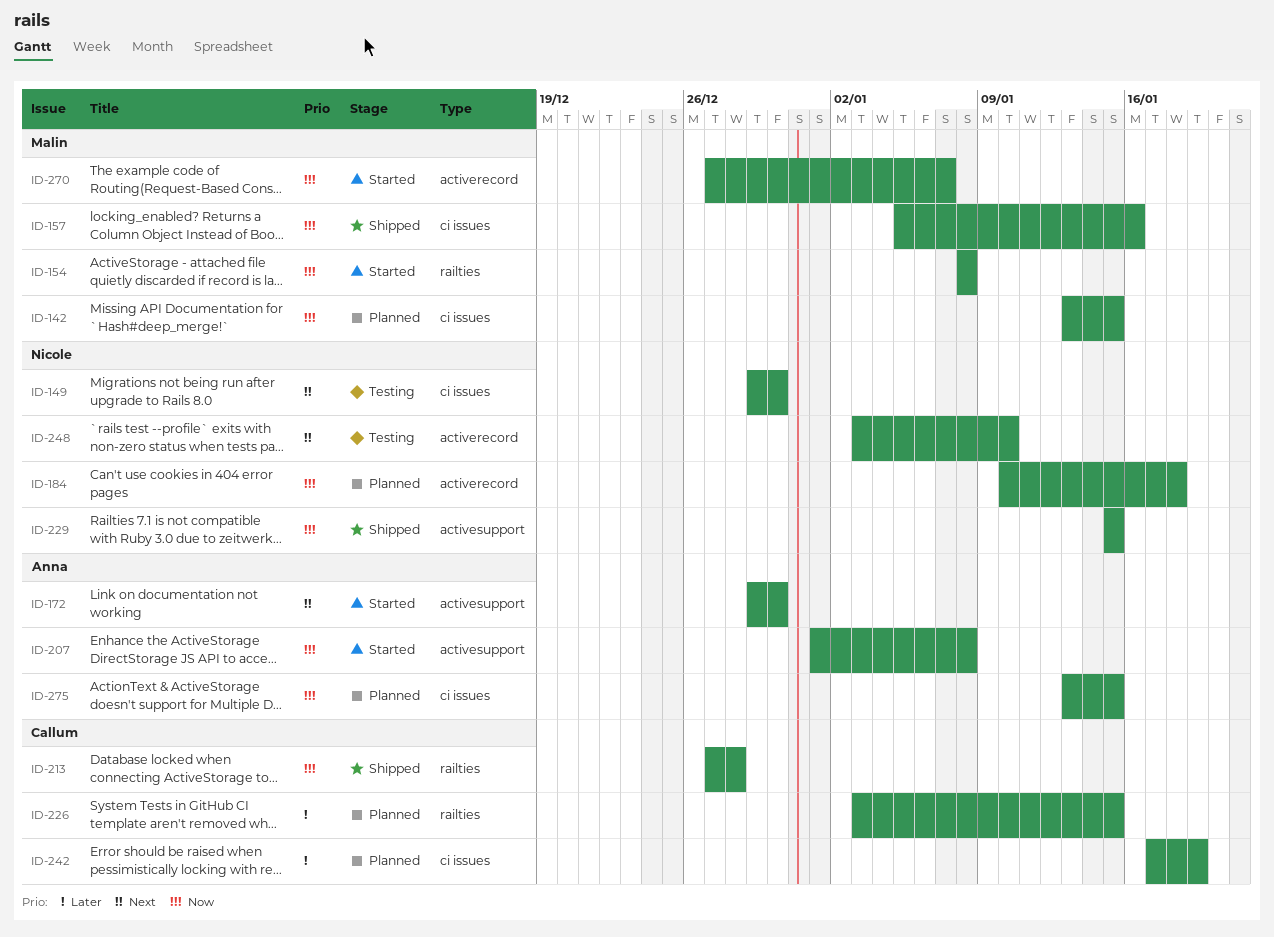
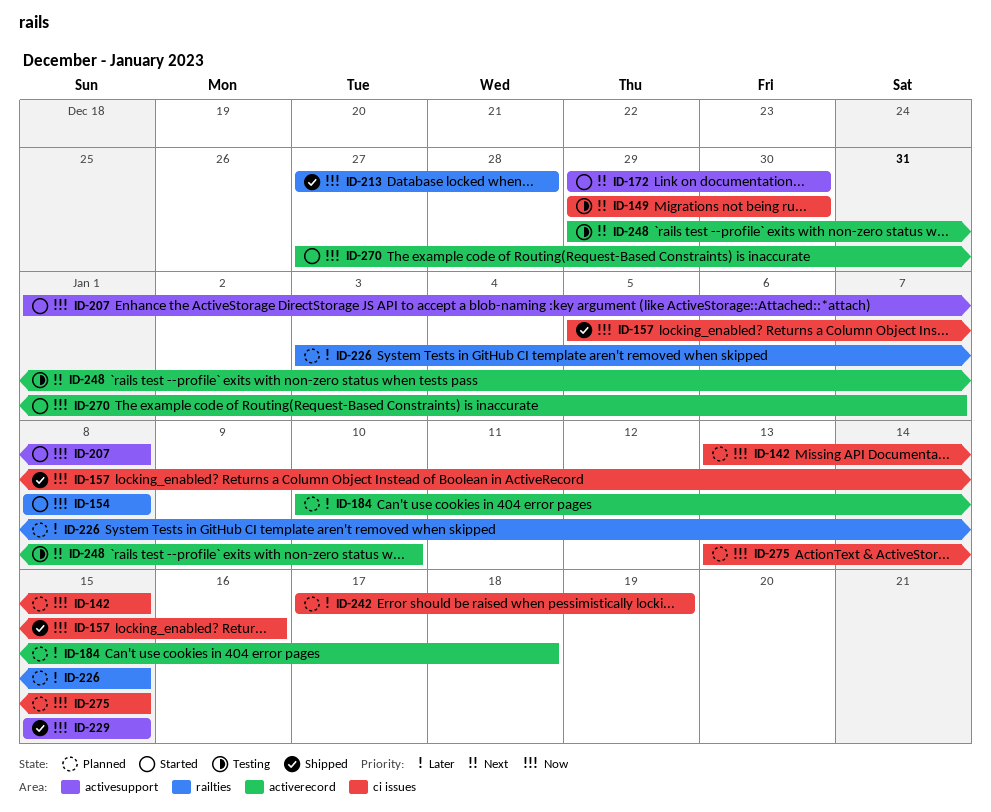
ID-184, priority: Now -> Later
ID-248, start: Jan 3 -> Dec 29

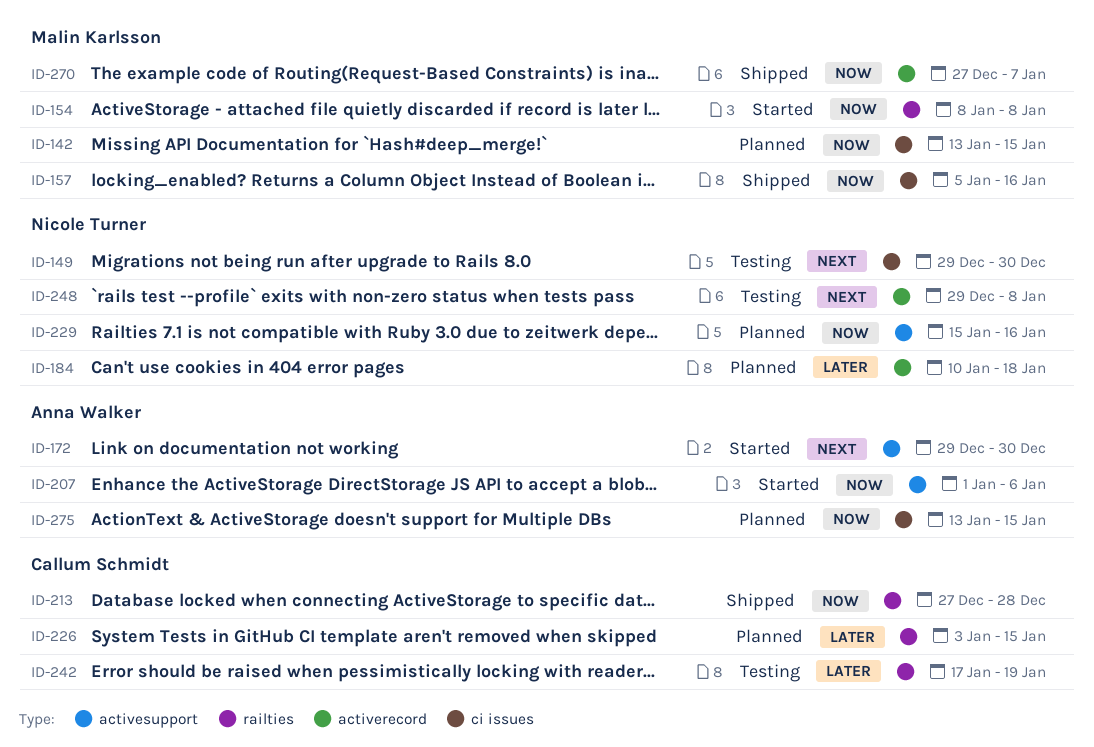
ID-207, due: Jan 8 -> Jan 6
ID-229, status: Shipped -> Planned
ID-229, due: Jan 15 -> Jan 16
ID-242, status: Planned -> Testing
ID-242, label: ci issues -> railties
ID-248, due: Jan 10 -> Jan 8
ID-270, status: Started -> Shipped

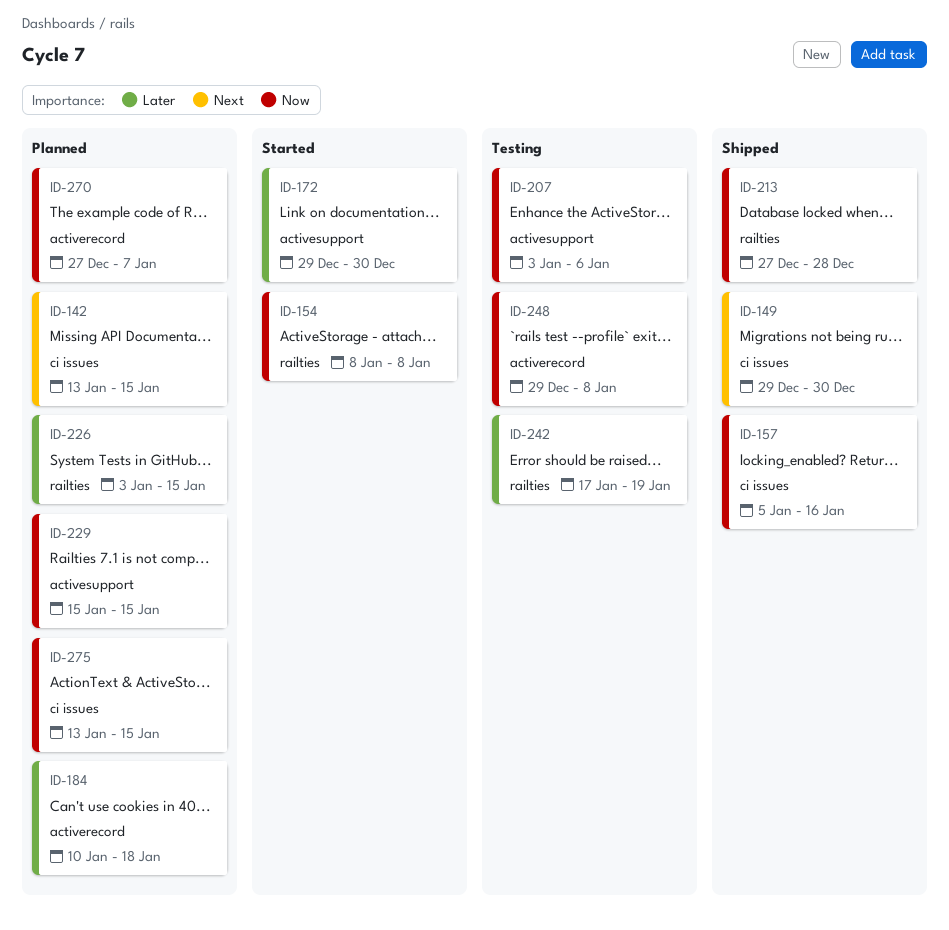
ID-142, priority: Now -> Next
ID-149, status: Testing -> Shipped
ID-172, priority: Next -> Later
ID-207, status: Started -> Testing
ID-207, start: Jan 1 -> Jan 3
ID-229, due: Jan 16 -> Jan 15
ID-248, priority: Next -> Now
ID-270, status: Shipped -> Planned

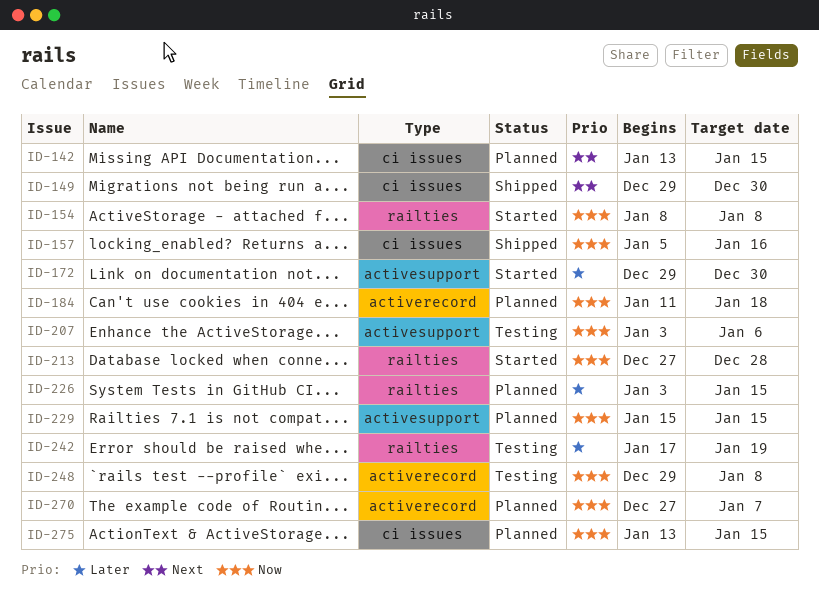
ID-184, priority: Later -> Now
ID-184, start: Jan 10 -> Jan 11
ID-213, status: Shipped -> Started

